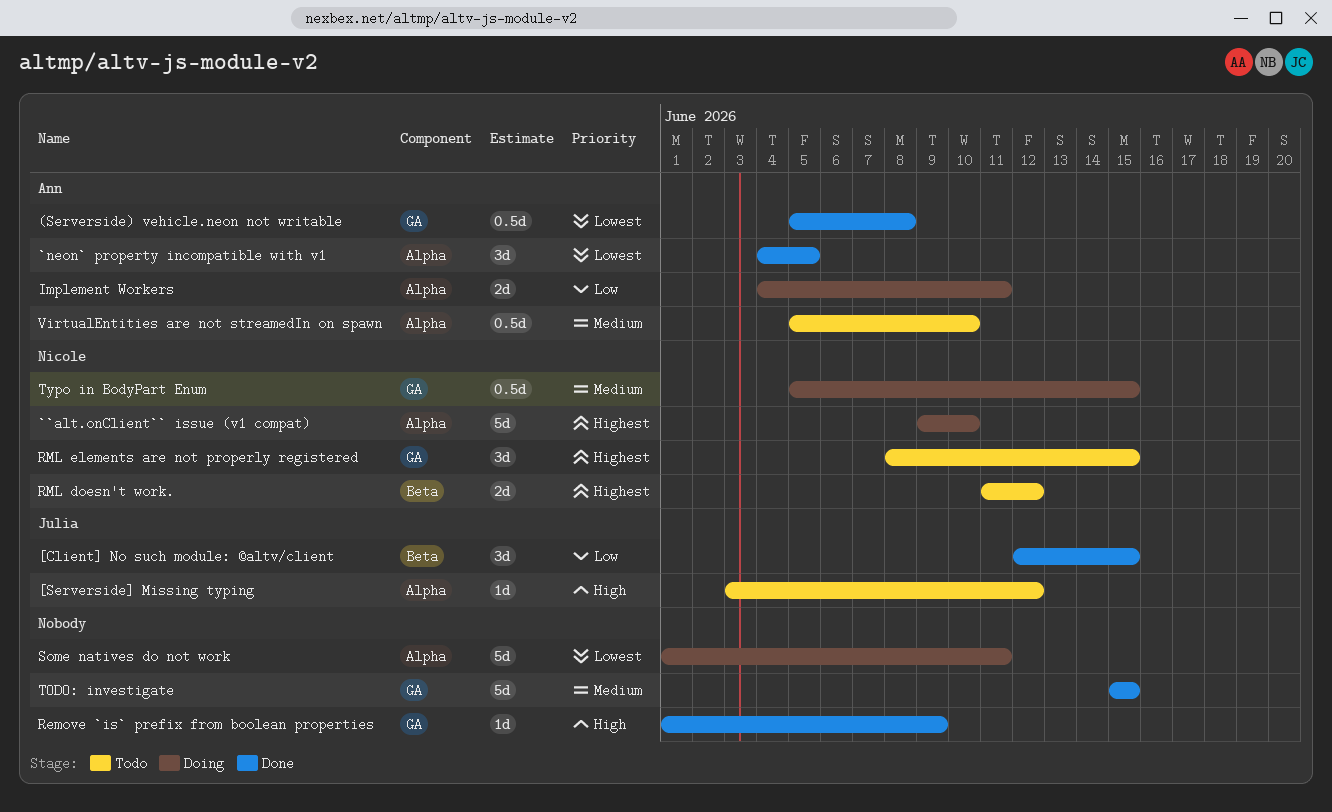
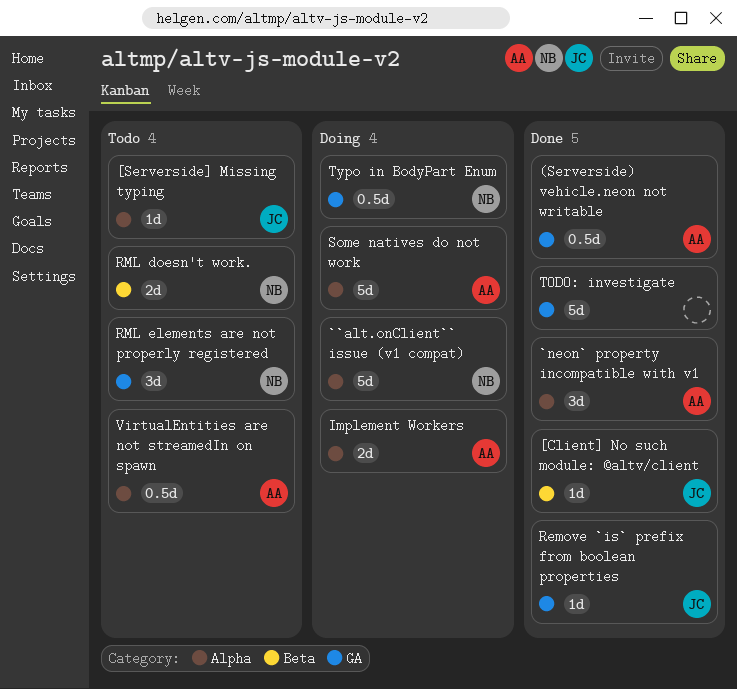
[Client] No such module: @altv/client, estimate: 3d -> 1d
Remove `is` prefix from boolean properties, owner: none -> Julia
Some natives do not work, owner: none -> Ann

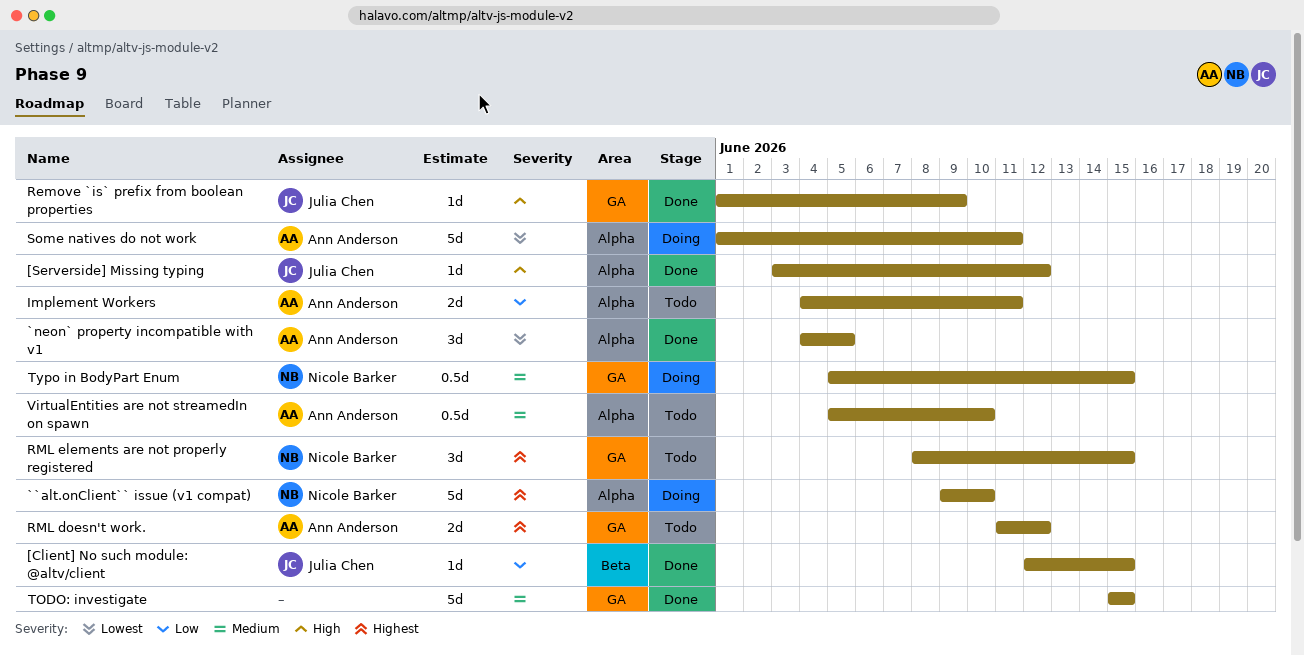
(Serverside) vehicle.neon not writable: present -> none
[Serverside] Missing typing, status: Todo -> Done
Implement Workers, status: Doing -> Todo
RML doesn't work., owner: Nicole Barker -> Ann Anderson
RML doesn't work., label: Beta -> GA

